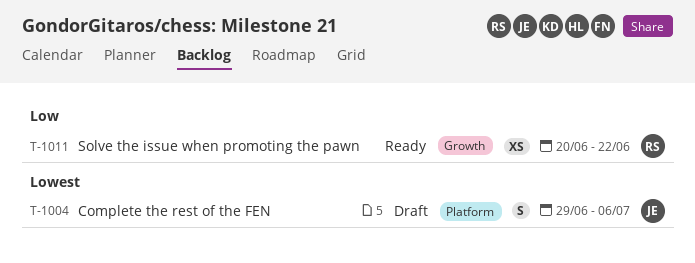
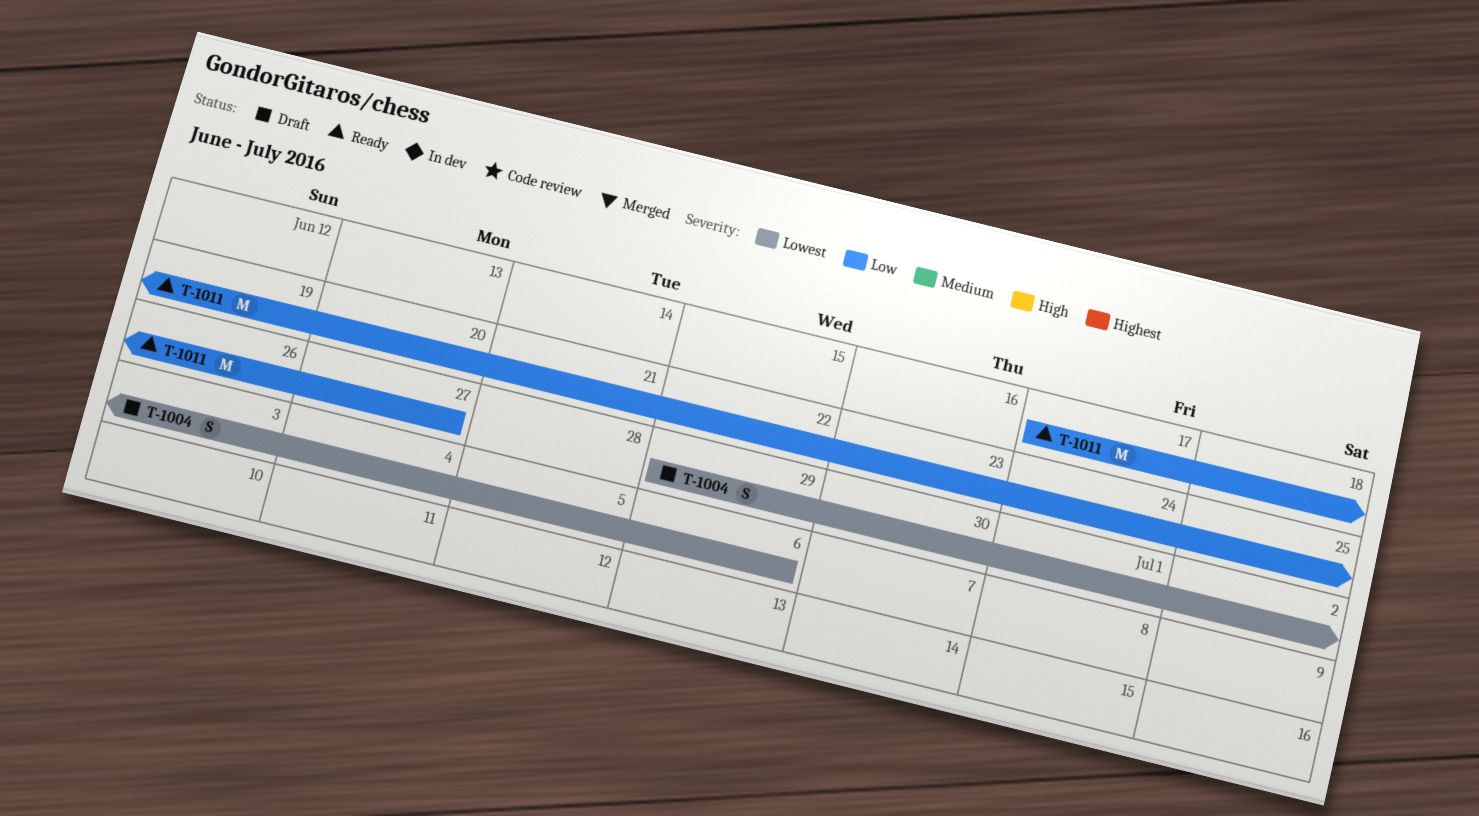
T-1011, estimate: XS -> M
T-1011, start: Jun 20 -> Jun 17
T-1011, due: Jun 22 -> Jun 27

